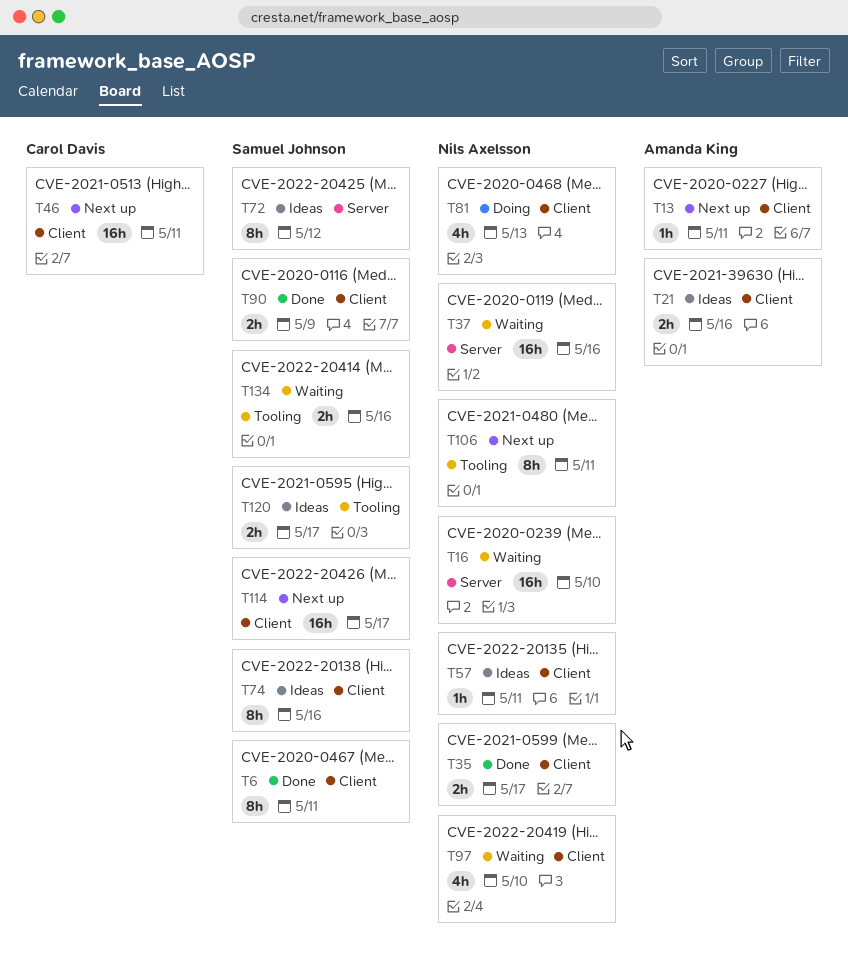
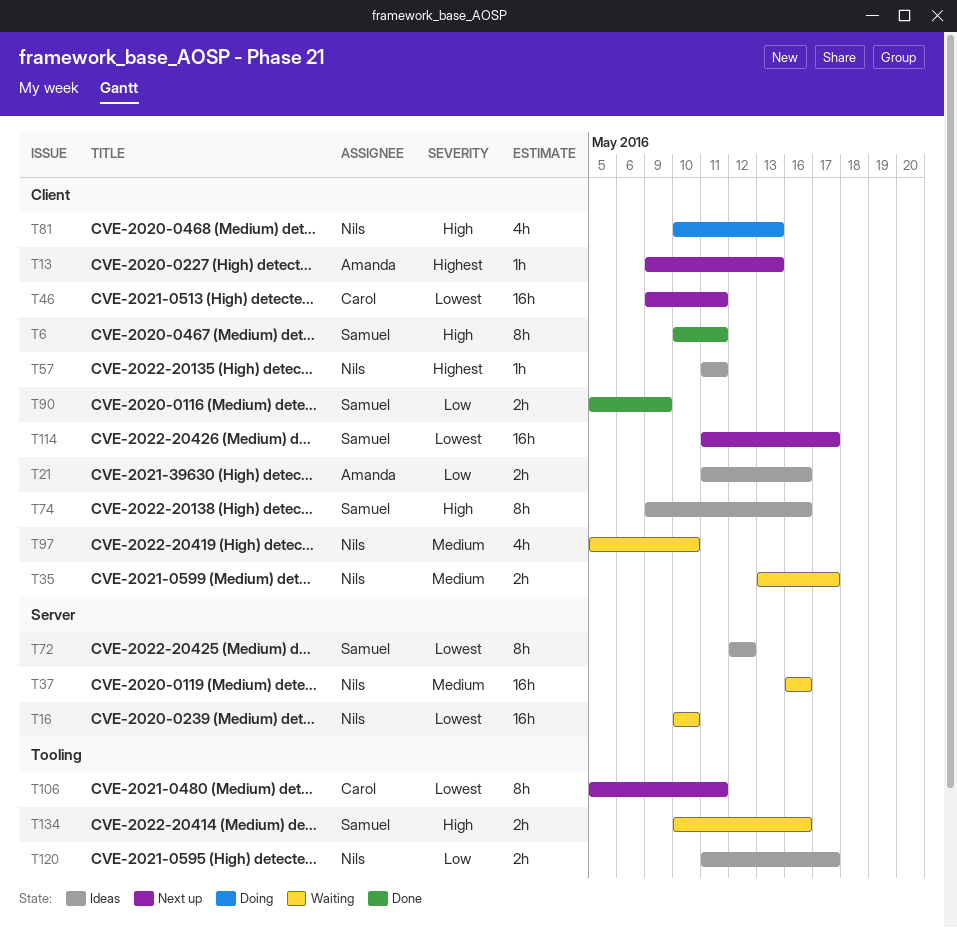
T13, due: May 11 -> May 13
T35, status: Done -> Waiting
T106, owner: Nils Axelsson -> Carol Davis
T120, owner: Samuel Johnson -> Nils Axelsson

